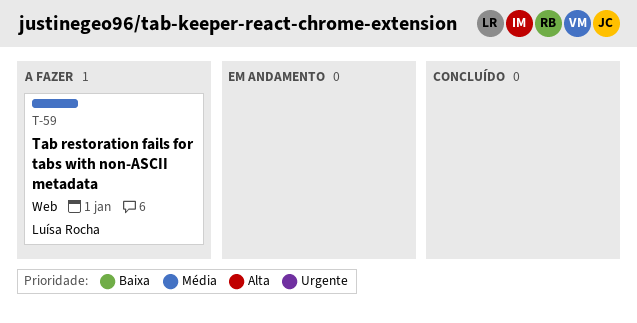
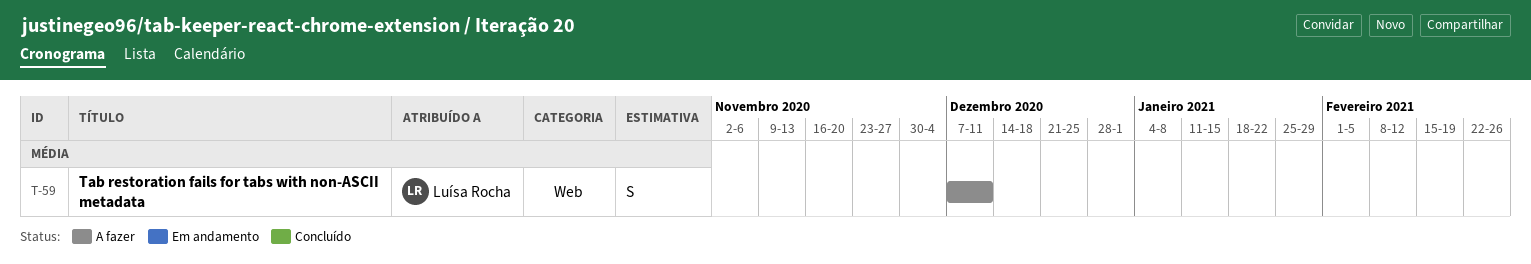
T-59, due: Jan 1 -> Dec 11

